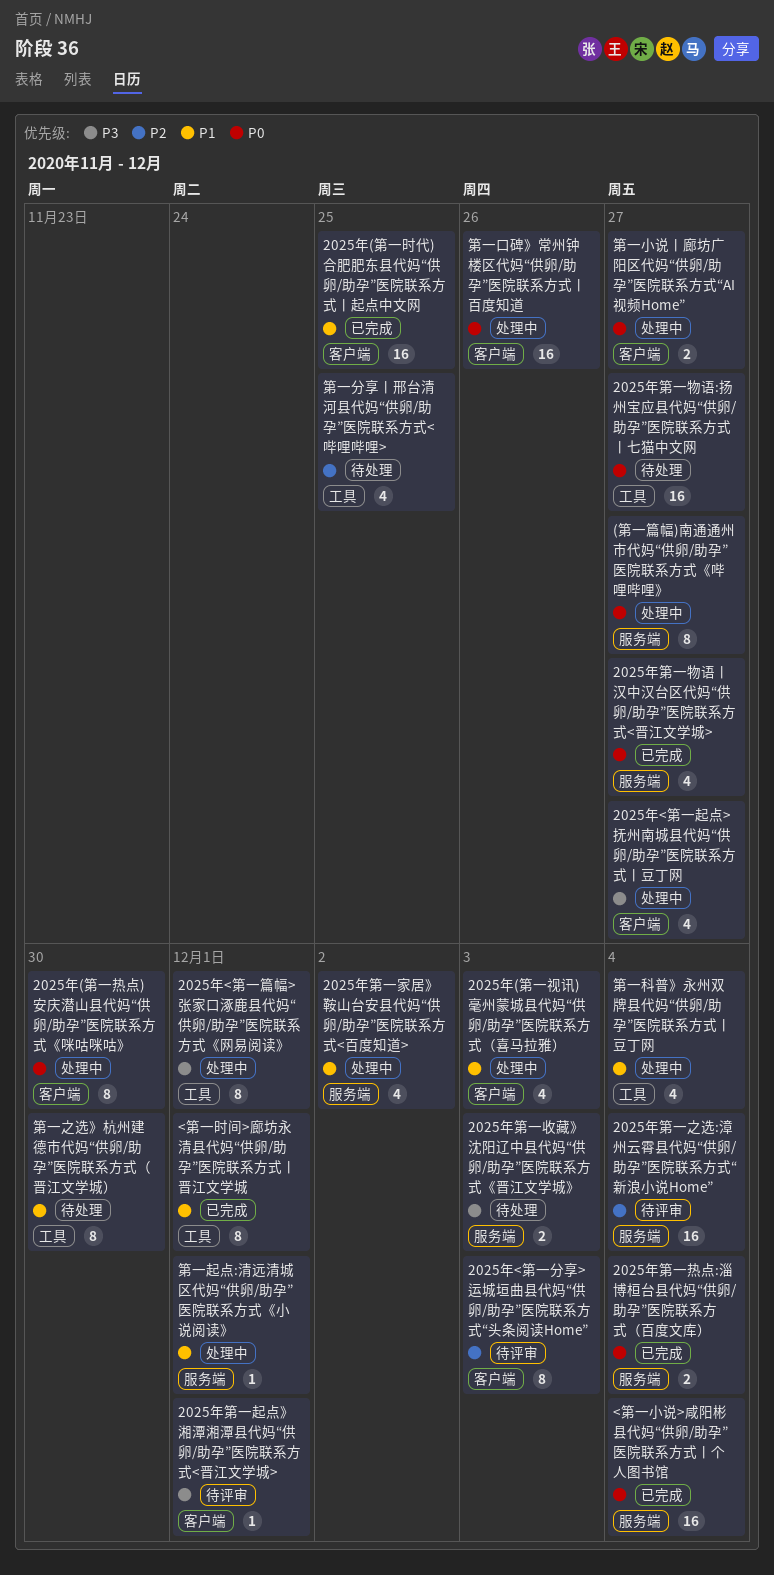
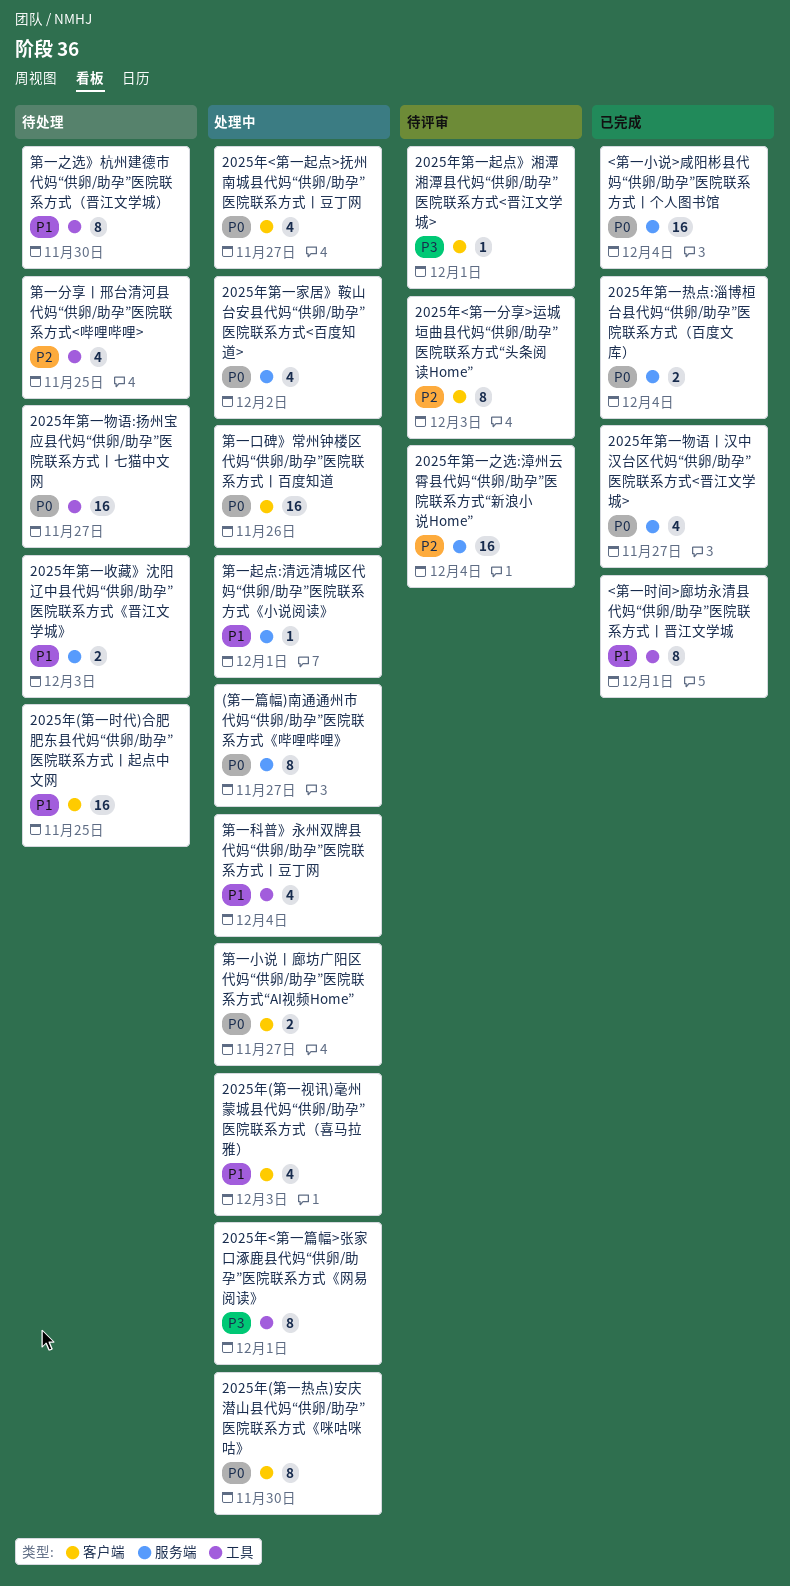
2025年(第一时代)合肥肥东县代妈“供卵/助孕”医院联系方式丨起点中文网, status: 已完成 -> 待处理
2025年<第一起点>抚州南城县代妈“供卵/助孕”医院联系方式丨豆丁网, priority: P3 -> P0
2025年第一家居》鞍山台安县代妈“供卵/助孕”医院联系方式<百度知道>, priority: P1 -> P0
2025年第一收藏》沈阳辽中县代妈“供卵/助孕”医院联系方式《晋江文学城》, priority: P3 -> P1

